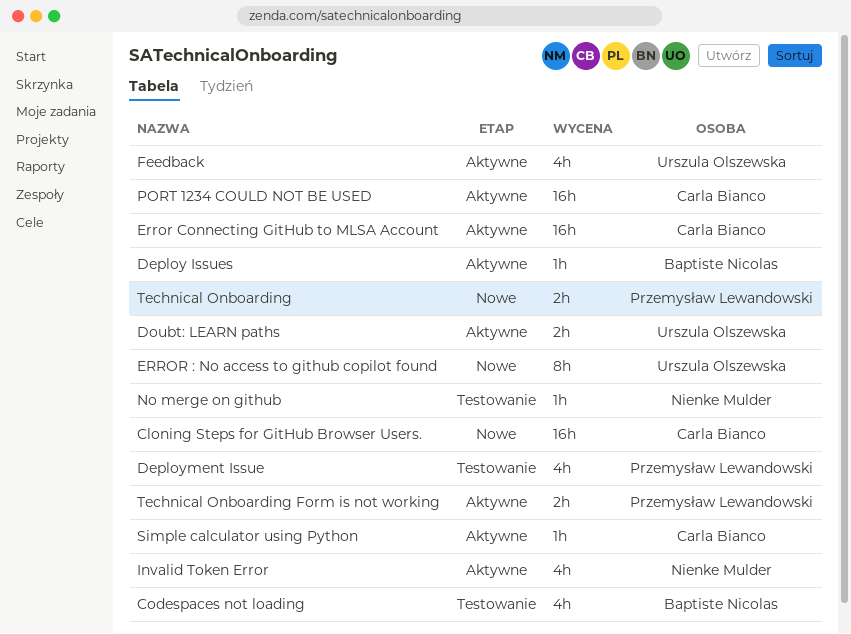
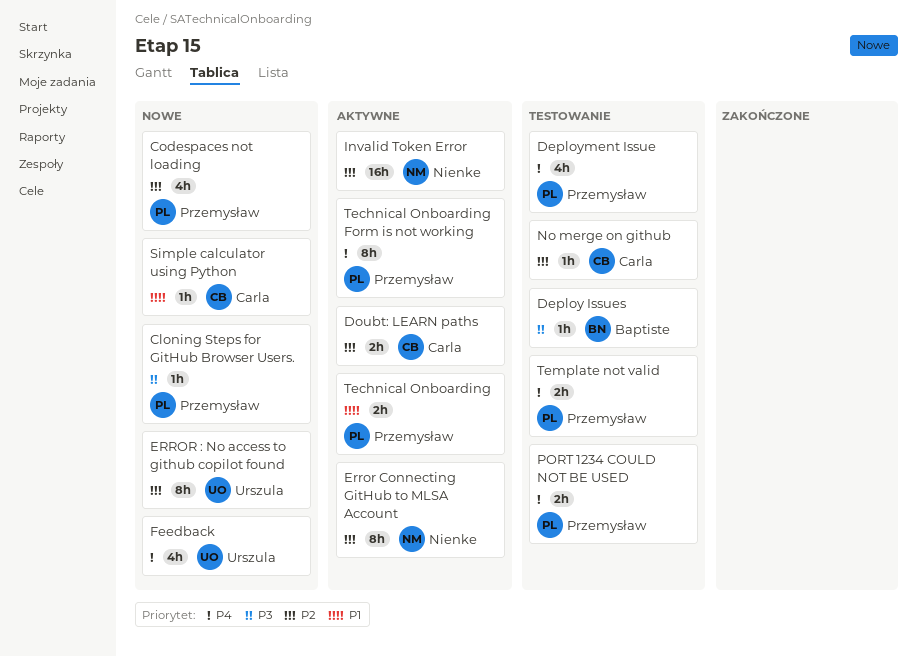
Cloning Steps for GitHub Browser Users., owner: Carla Bianco -> Przemysław Lewandowski
Cloning Steps for GitHub Browser Users., estimate: 16h -> 1h
Codespaces not loading, status: Testowanie -> Nowe
Codespaces not loading, owner: Baptiste Nicolas -> Przemysław Lewandowski
Deploy Issues, status: Aktywne -> Testowanie
Doubt: LEARN paths, owner: Urszula Olszewska -> Carla Bianco
Error Connecting GitHub to MLSA Account, owner: Carla Bianco -> Nienke Mulder
Error Connecting GitHub to MLSA Account, estimate: 16h -> 8h
Feedback, status: Aktywne -> Nowe
Invalid Token Error, estimate: 4h -> 16h
No merge on github, owner: Nienke Mulder -> Carla Bianco
PORT 1234 COULD NOT BE USED, status: Aktywne -> Testowanie
PORT 1234 COULD NOT BE USED, owner: Carla Bianco -> Przemysław Lewandowski
PORT 1234 COULD NOT BE USED, estimate: 16h -> 2h
Simple calculator using Python, status: Aktywne -> Nowe
Technical Onboarding, status: Nowe -> Aktywne
Technical Onboarding Form is not working, estimate: 2h -> 8h
Template not valid: none -> present

